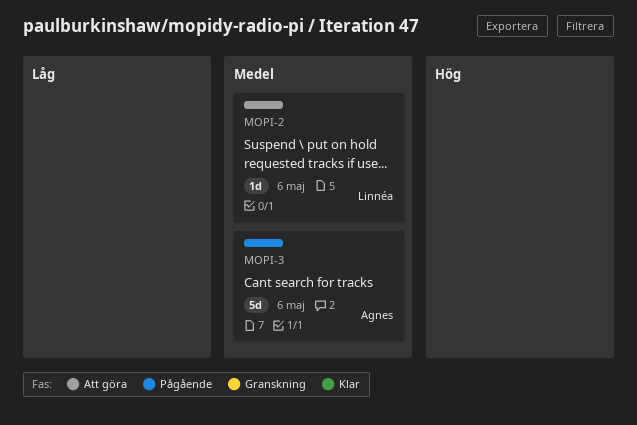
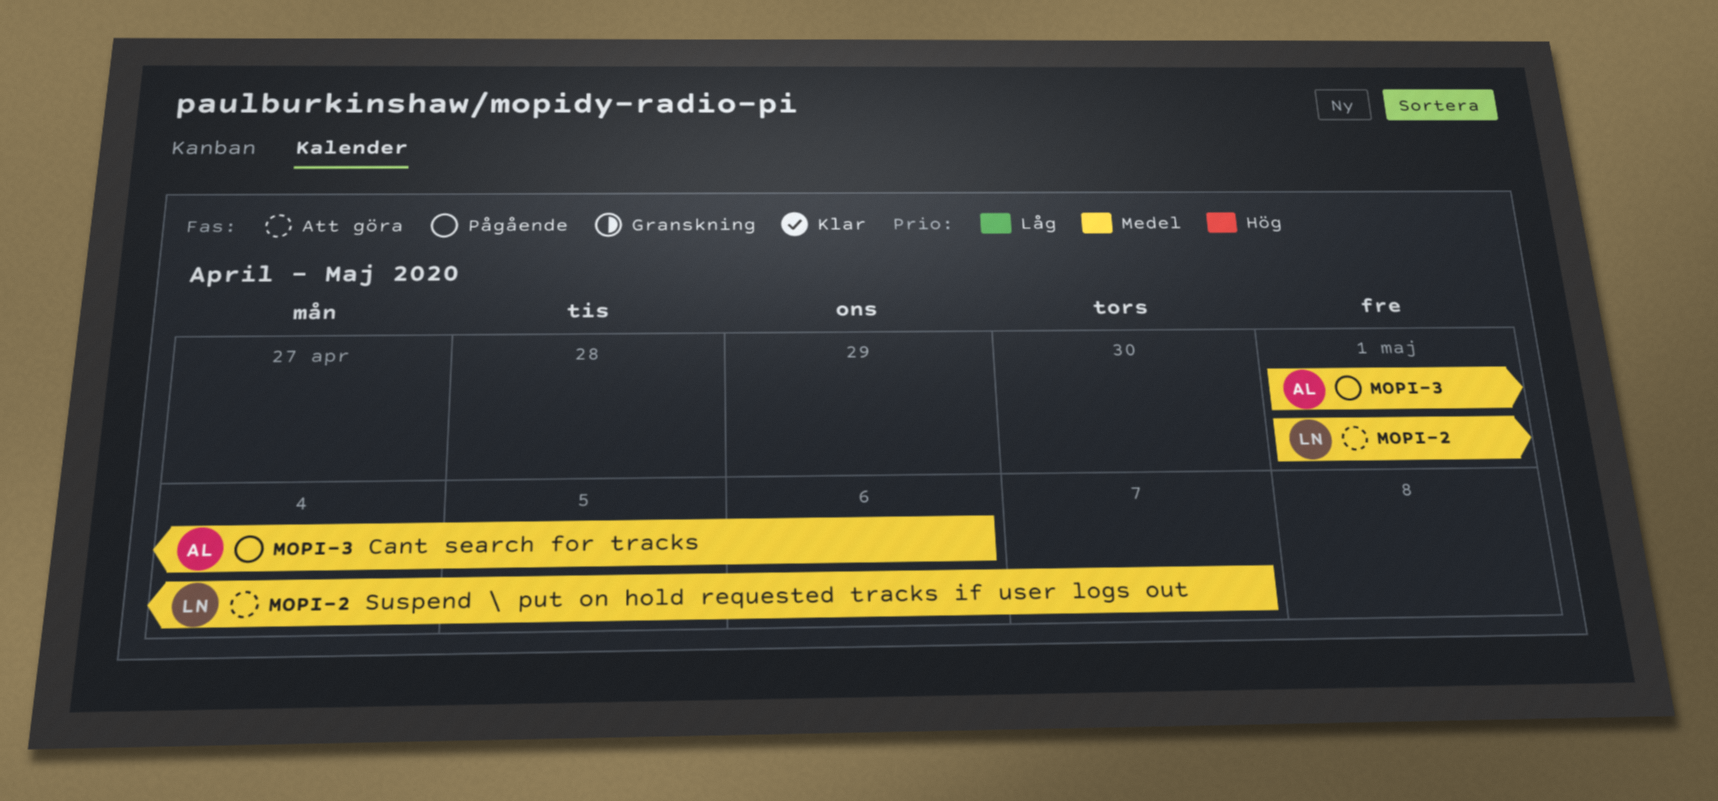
MOPI-2, due: May 6 -> May 7

